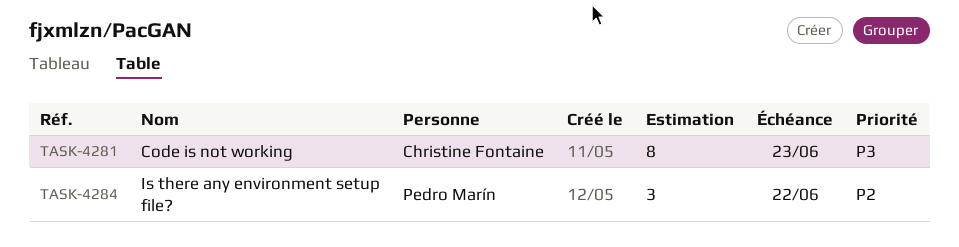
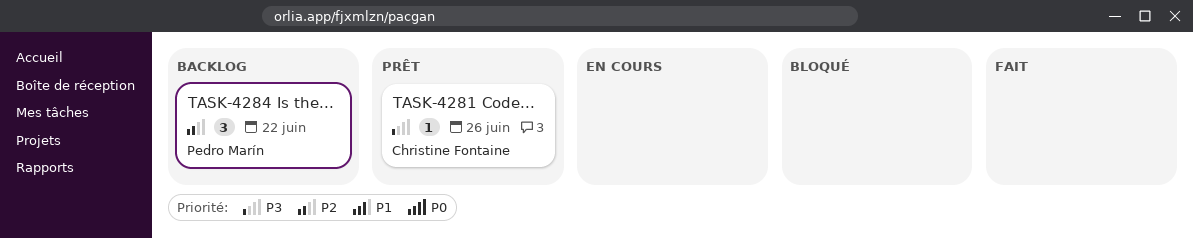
TASK-4281, estimate: 8 -> 1
TASK-4281, due: Jun 23 -> Jun 26

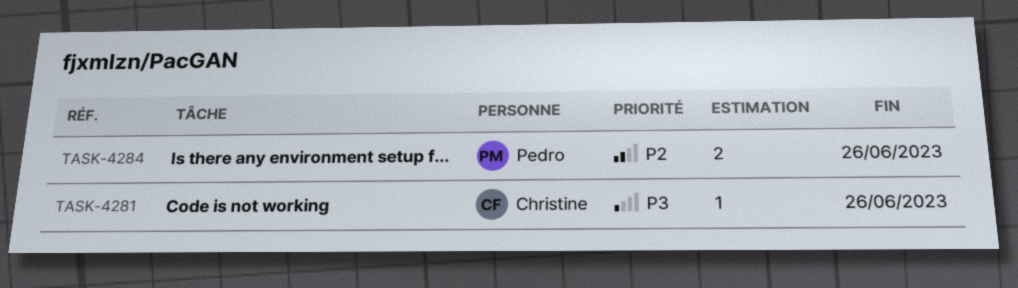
TASK-4284, estimate: 3 -> 2
TASK-4284, due: Jun 22 -> Jun 26

